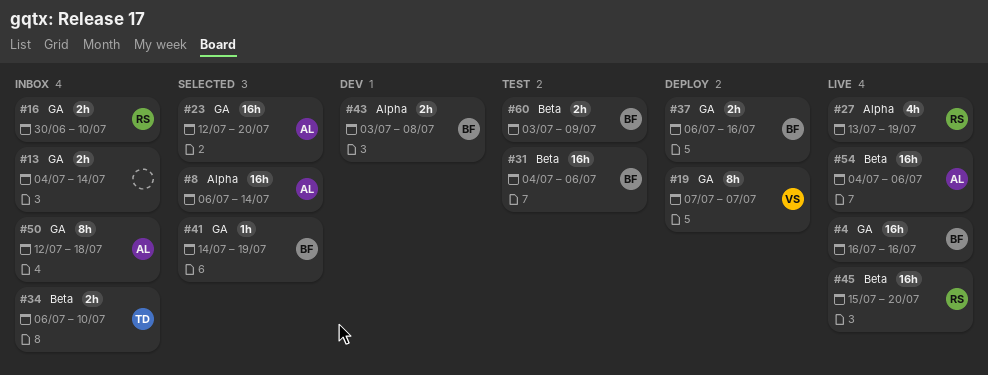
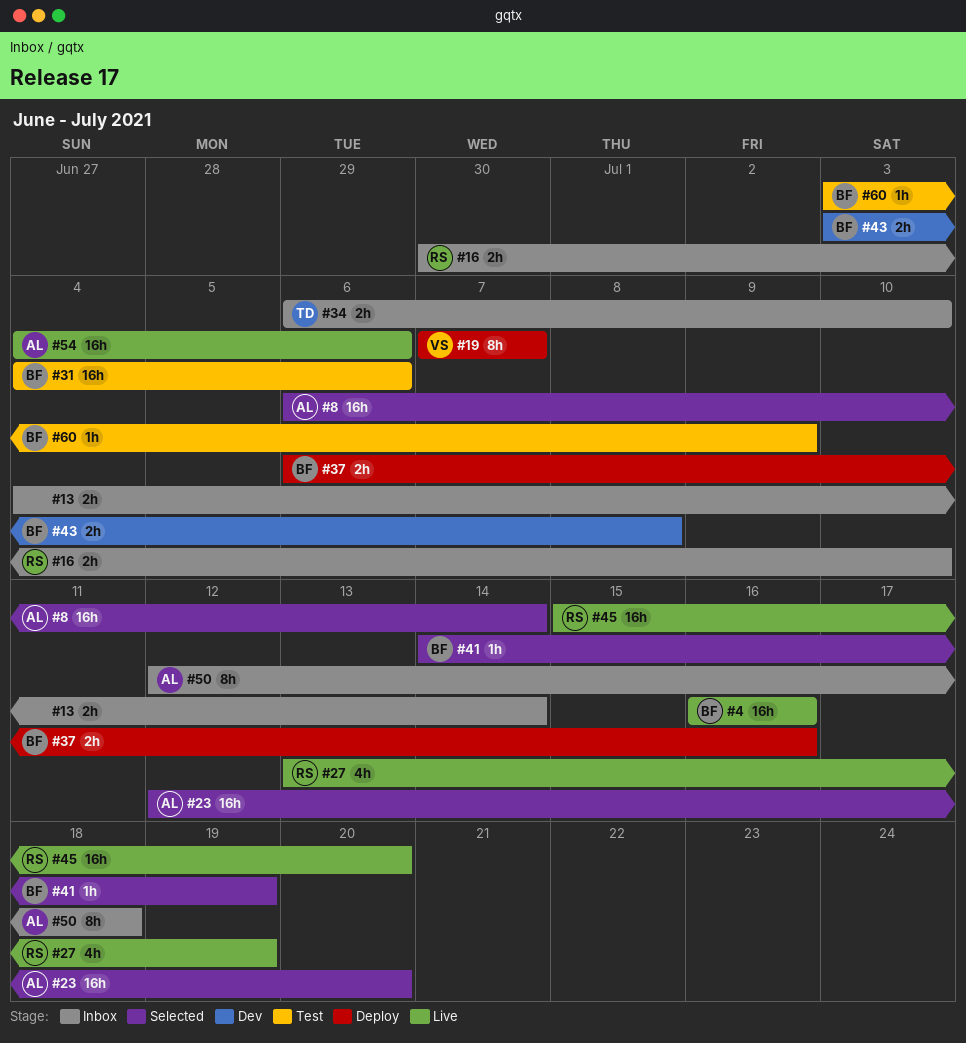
#60, estimate: 2h -> 1h

